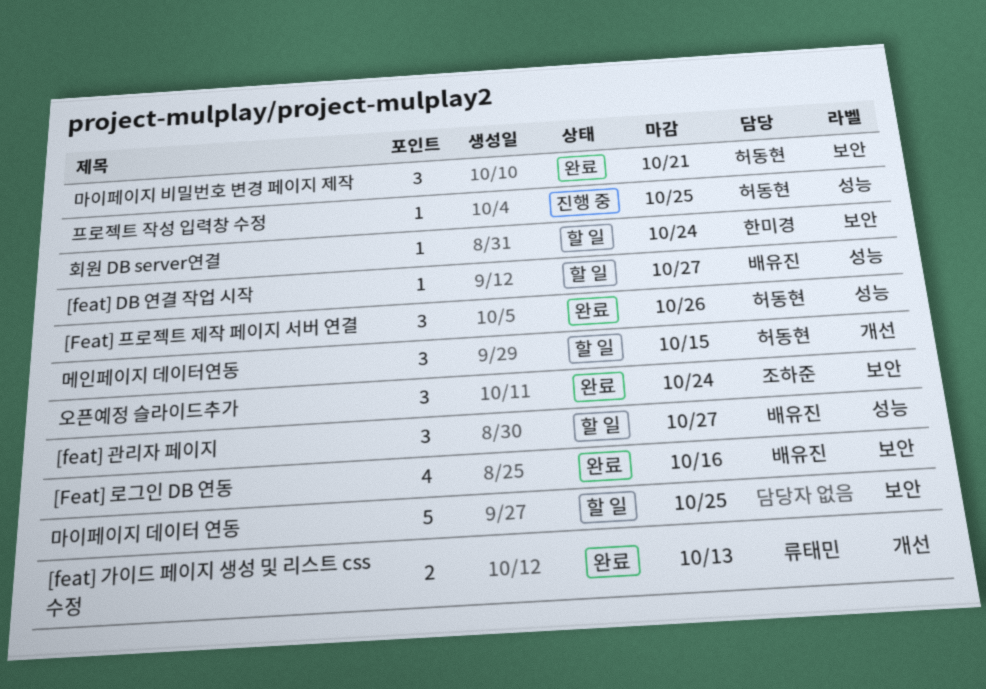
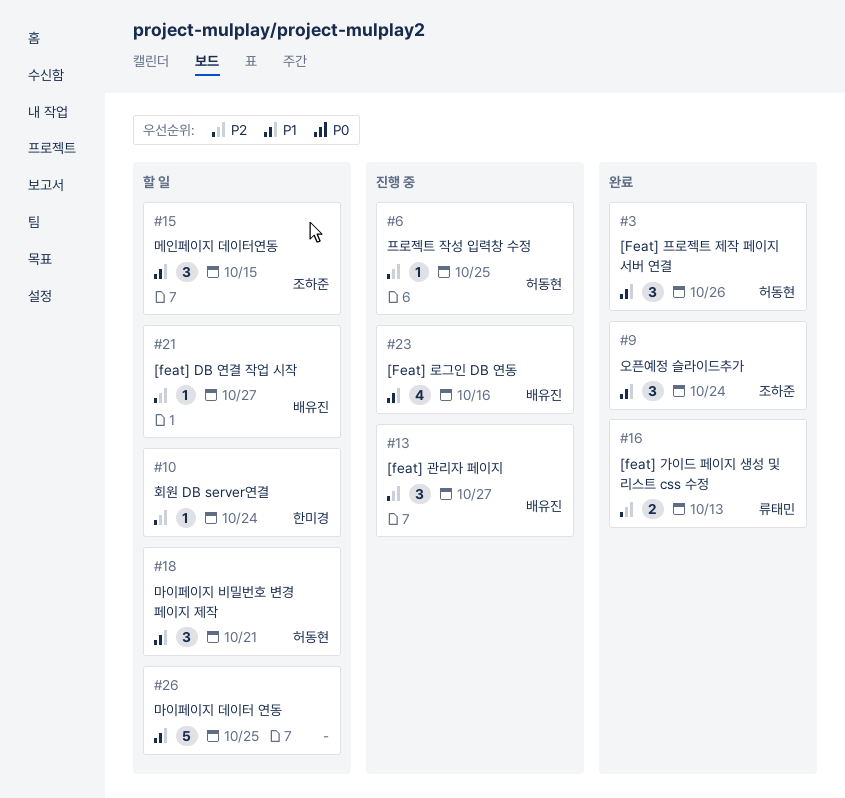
[feat] 관리자 페이지, status: 할 일 -> 진행 중
[Feat] 로그인 DB 연동, status: 완료 -> 진행 중
마이페이지 비밀번호 변경 페이지 제작, status: 완료 -> 할 일
메인페이지 데이터연동, owner: 허동현 -> 조하준

